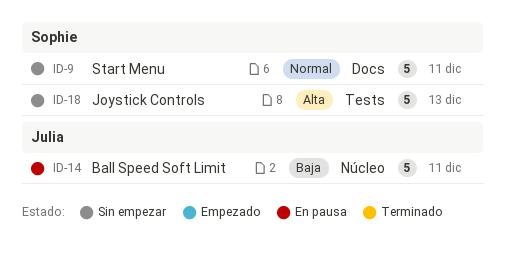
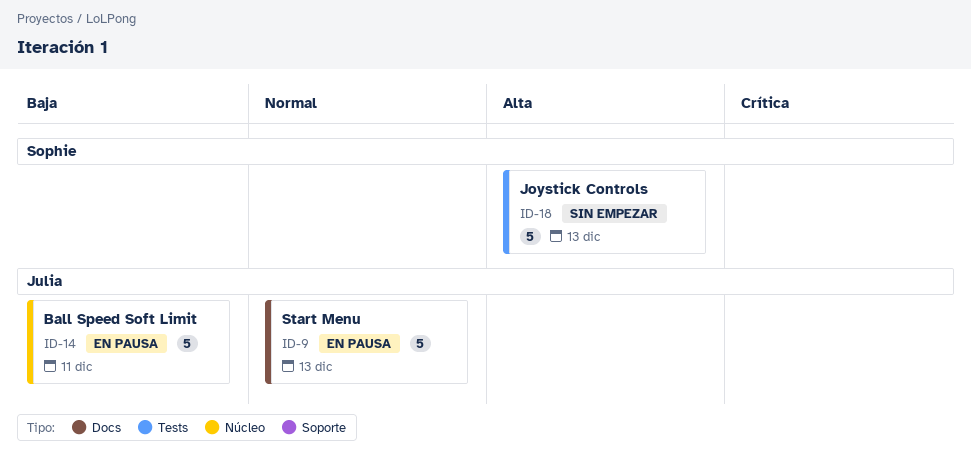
ID-9, status: Sin empezar -> En pausa
ID-9, owner: Sophie -> Julia
ID-9, due: Dec 11 -> Dec 13

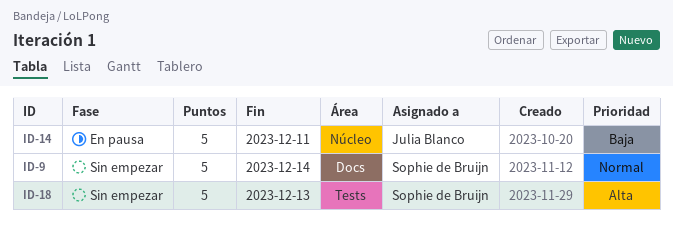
ID-9, status: En pausa -> Sin empezar
ID-9, owner: Julia Blanco -> Sophie de Bruijn
ID-9, due: Dec 13 -> Dec 14

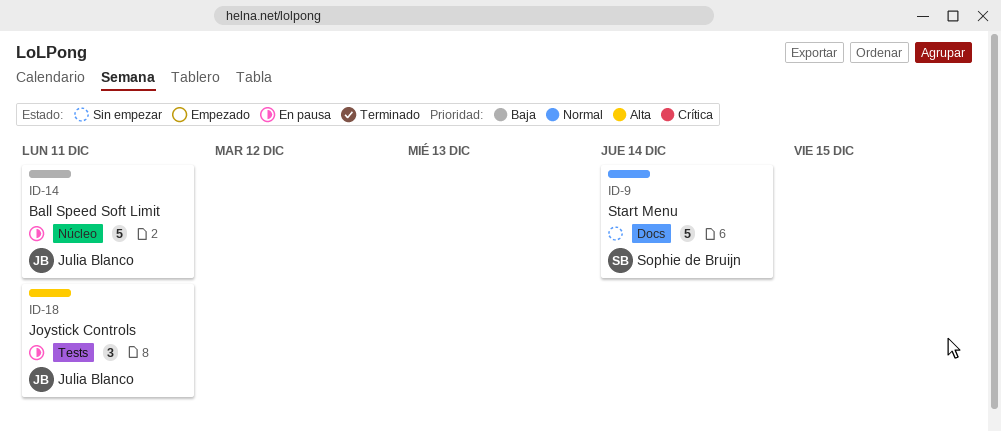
ID-18, status: Sin empezar -> En pausa
ID-18, owner: Sophie de Bruijn -> Julia Blanco
ID-18, estimate: 5 -> 3
ID-18, due: Dec 13 -> Dec 11

